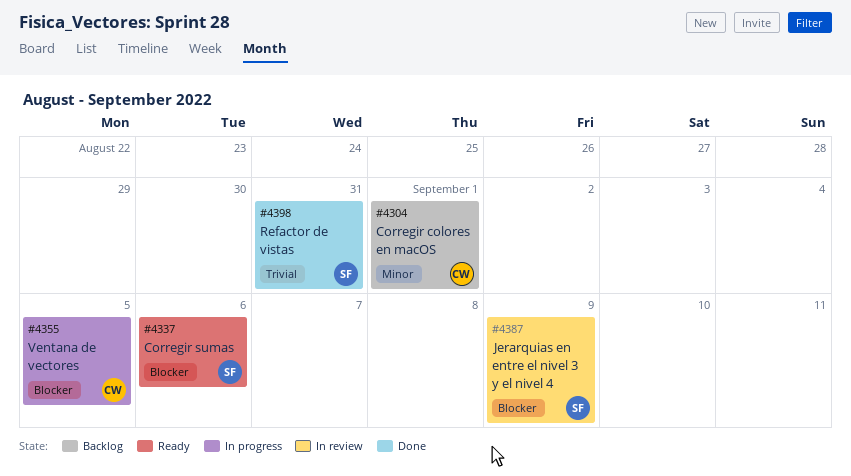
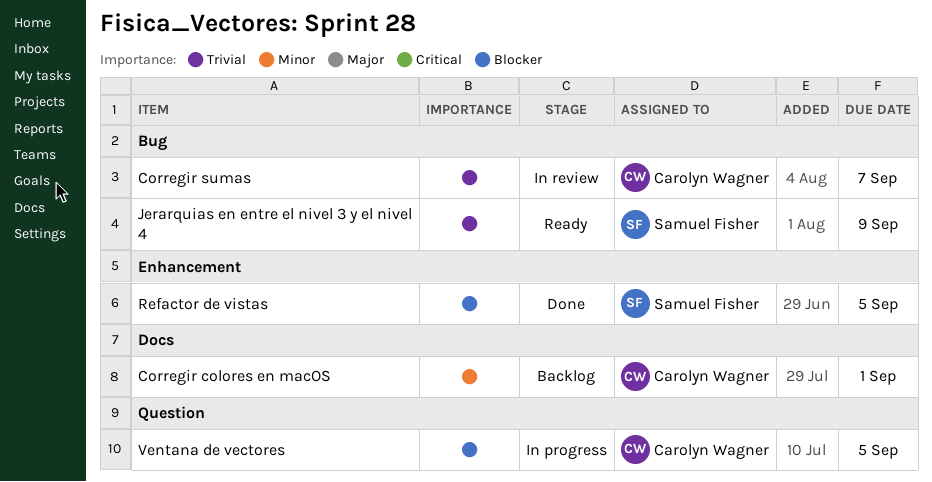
Corregir sumas, status: Ready -> In review
Corregir sumas, owner: Samuel Fisher -> Carolyn Wagner
Corregir sumas, priority: Blocker -> Trivial
Corregir sumas, due: Sep 6 -> Sep 7
Jerarquias en entre el nivel 3 y el nivel 4, status: In review -> Ready
Jerarquias en entre el nivel 3 y el nivel 4, priority: Blocker -> Trivial
Refactor de vistas, priority: Trivial -> Blocker
Refactor de vistas, due: Aug 31 -> Sep 5

